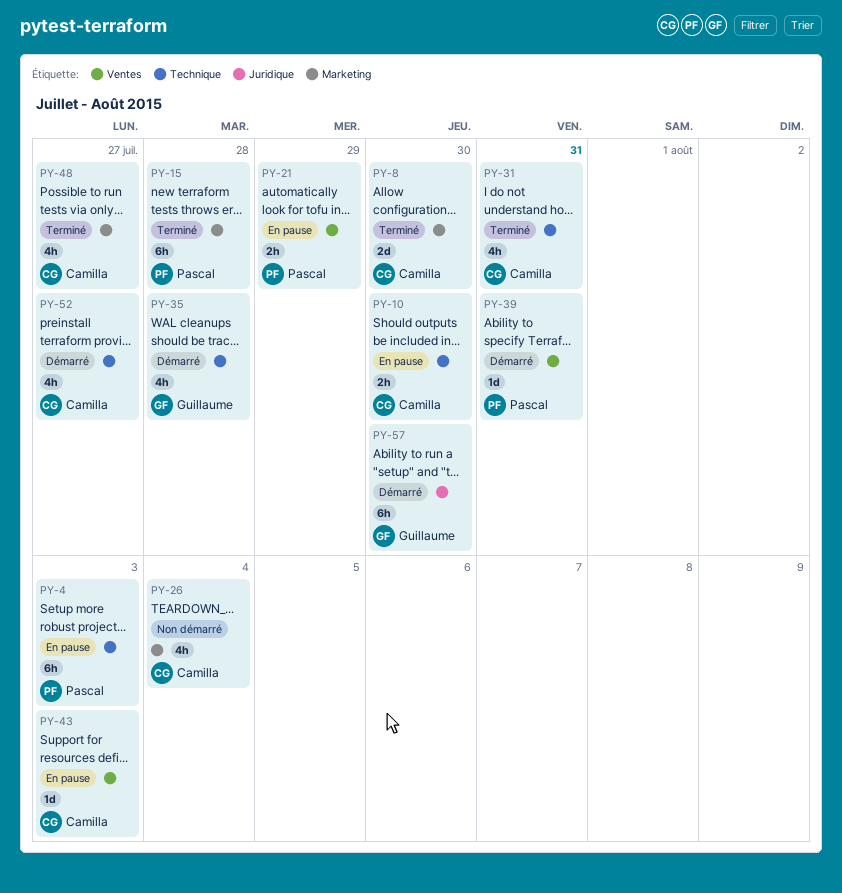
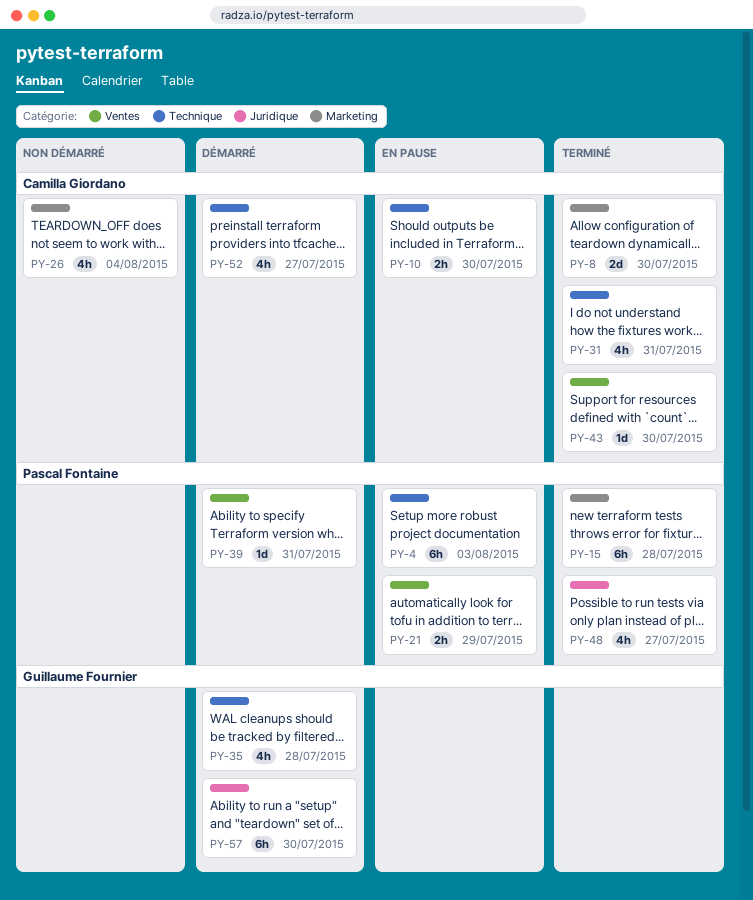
PY-43, status: En pause -> Terminé
PY-43, due: Aug 3 -> Jul 30
PY-48, owner: Camilla Giordano -> Pascal Fontaine
PY-48, label: Marketing -> Juridique

